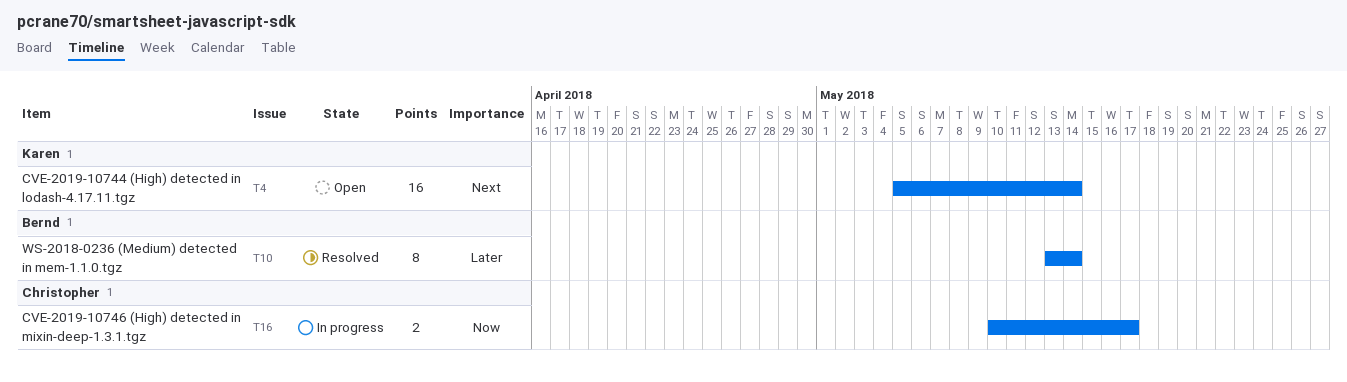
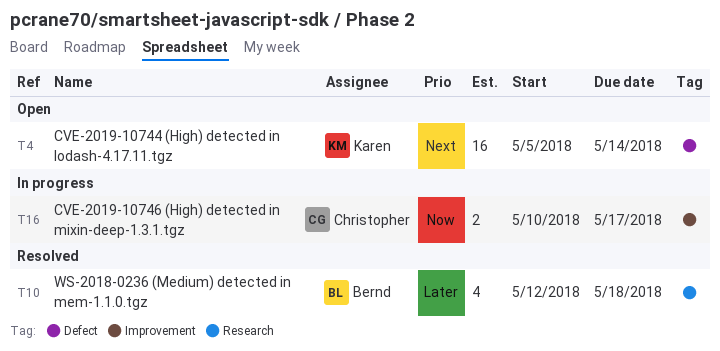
T10, estimate: 8 -> 4
T10, start: May 13 -> May 12
T10, due: May 14 -> May 18

